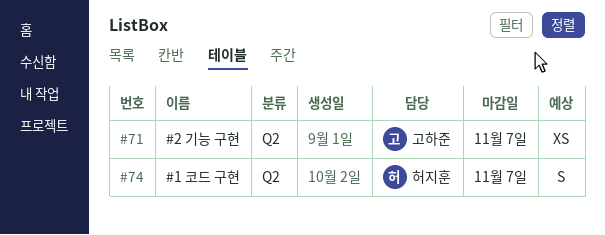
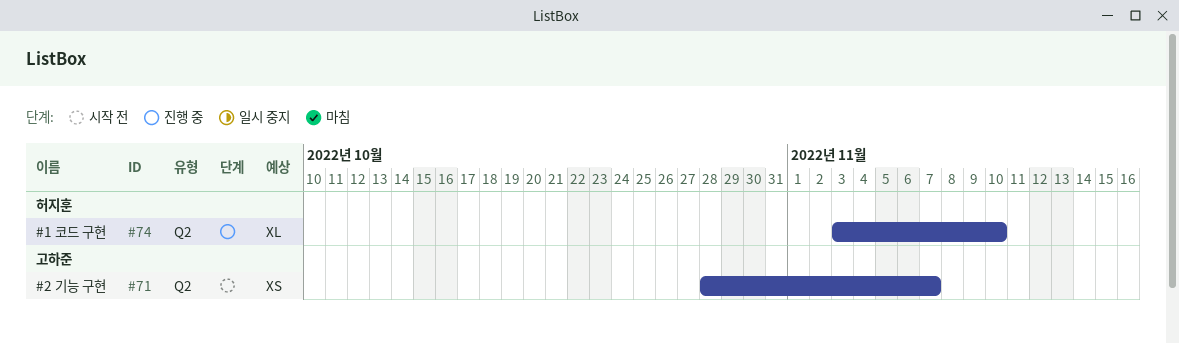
#74, estimate: S -> XL
#74, due: Nov 7 -> Nov 10

